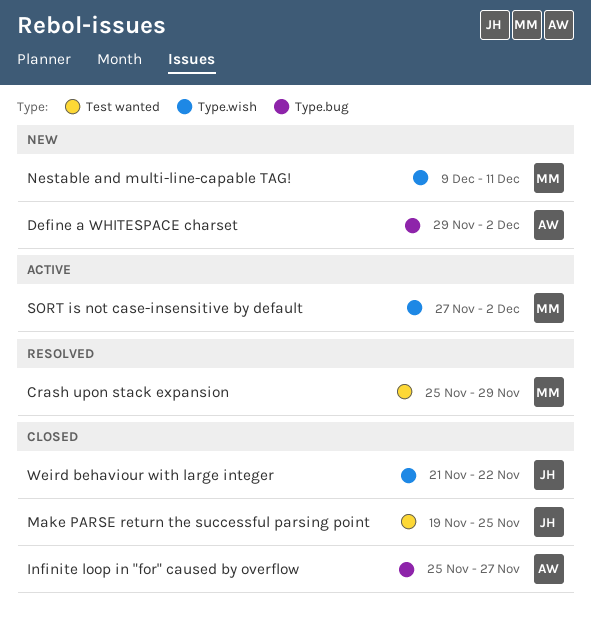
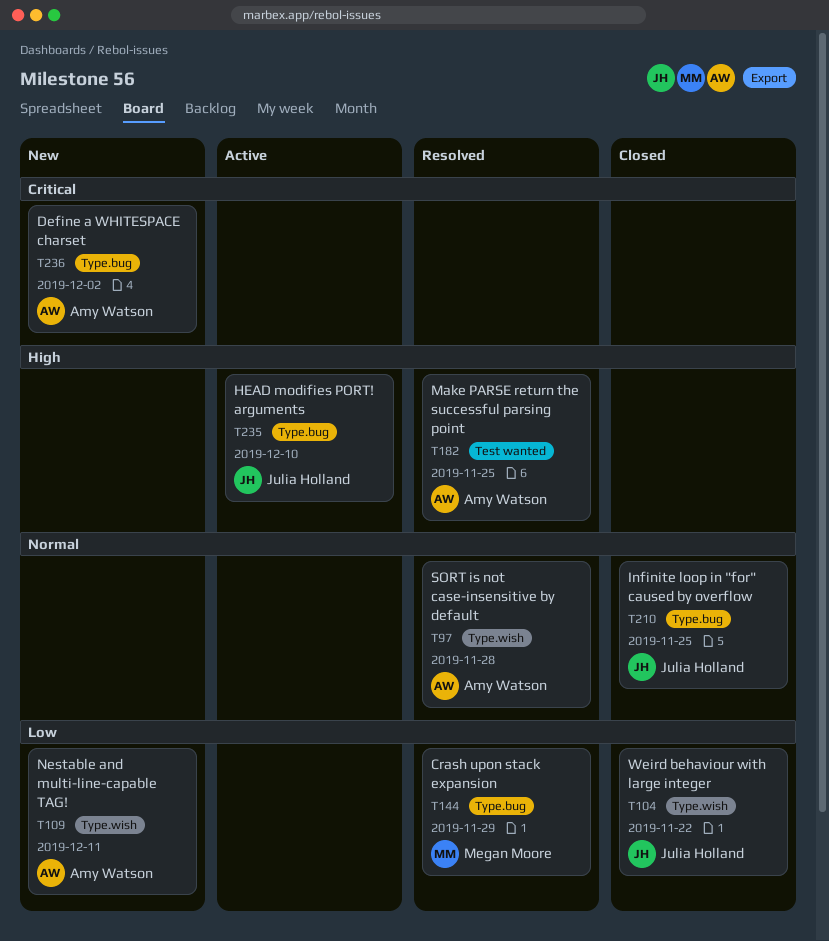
Crash upon stack expansion, label: Test wanted -> Type.bug
HEAD modifies PORT! arguments: none -> present
Infinite loop in "for" caused by overflow, owner: Amy Watson -> Julia Holland
Infinite loop in "for" caused by overflow, due: Nov 27 -> Nov 25
Make PARSE return the successful parsing point, status: Closed -> Resolved
Make PARSE return the successful parsing point, owner: Julia Holland -> Amy Watson
Nestable and multi-line-capable TAG!, owner: Megan Moore -> Amy Watson
SORT is not case-insensitive by default, status: Active -> Resolved
SORT is not case-insensitive by default, owner: Megan Moore -> Amy Watson
SORT is not case-insensitive by default, due: Dec 2 -> Nov 28

